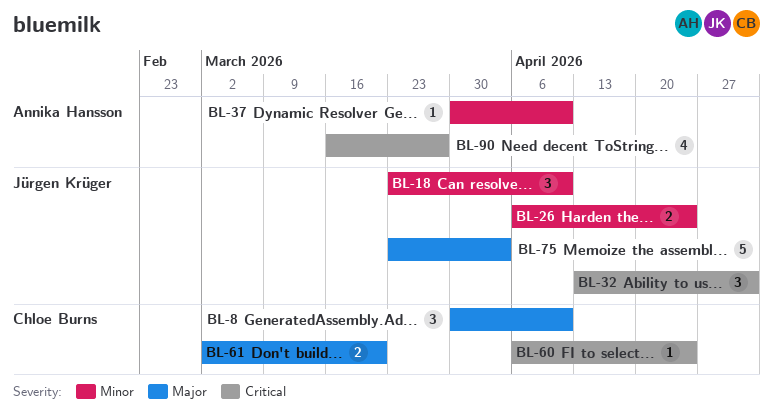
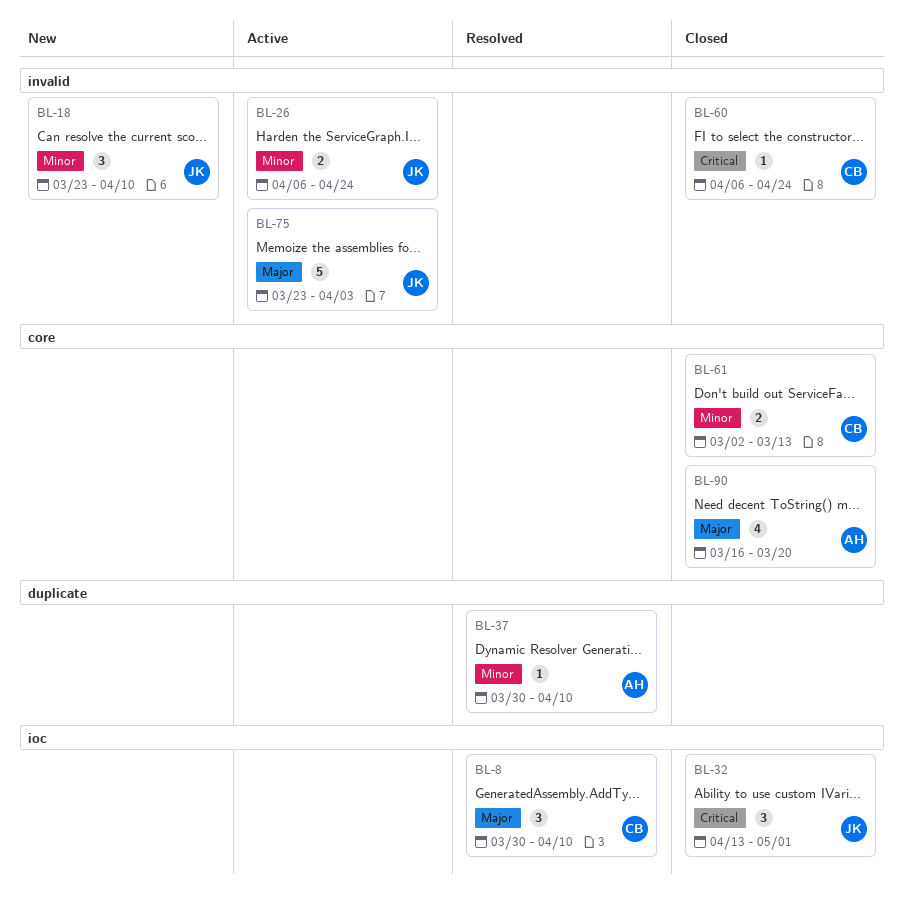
BL-61, priority: Major -> Minor
BL-61, due: Mar 20 -> Mar 13
BL-90, priority: Critical -> Major
BL-90, due: Mar 27 -> Mar 20

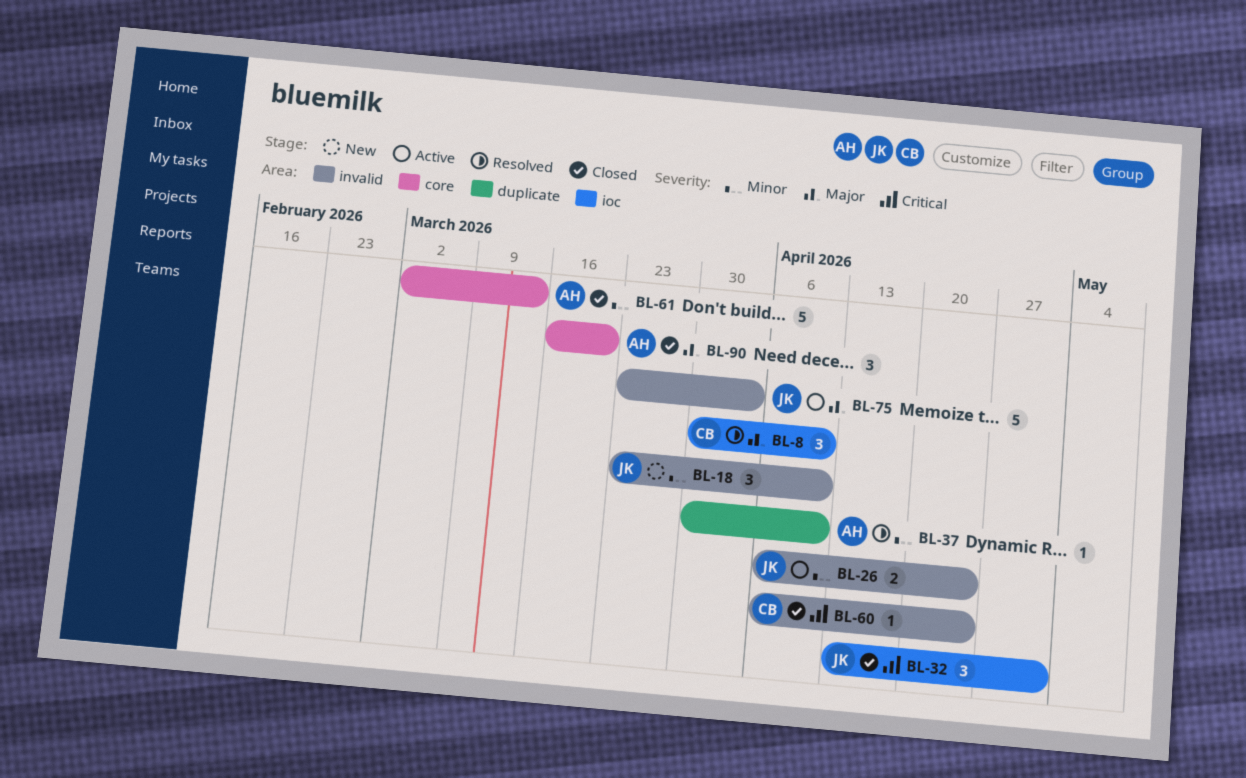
BL-61, owner: CB -> AH
BL-61, estimate: 2 -> 5
BL-90, estimate: 4 -> 3

